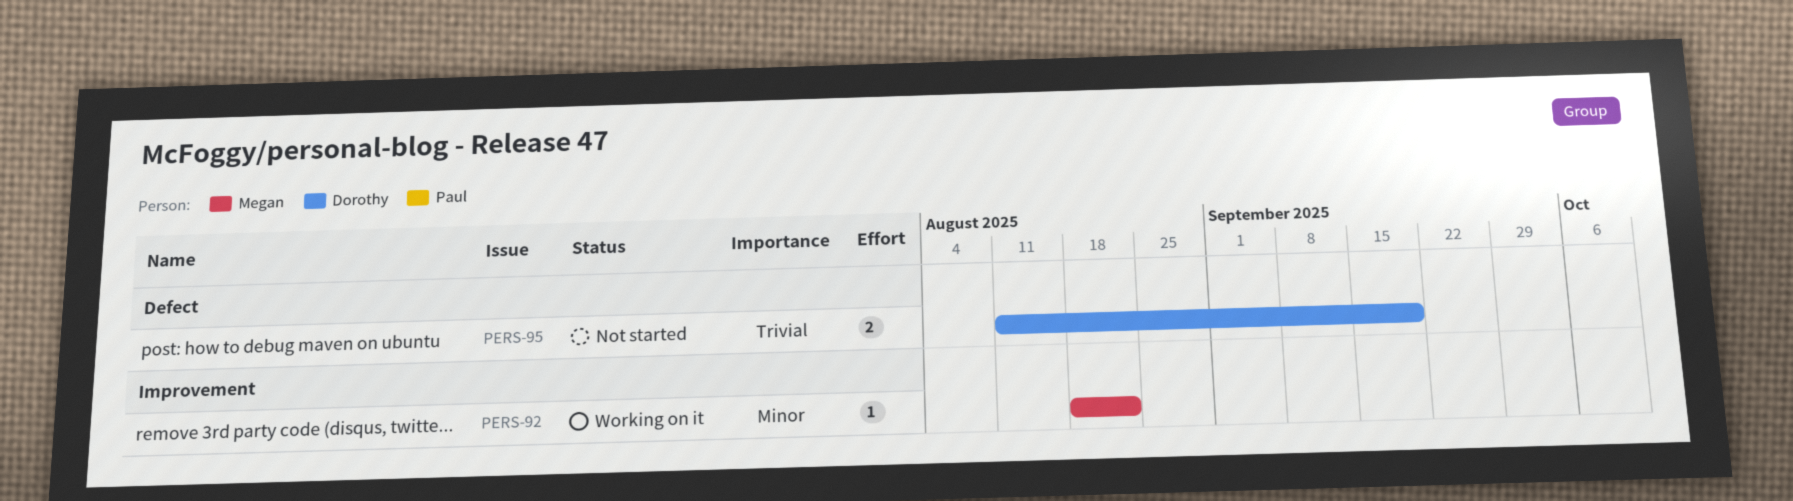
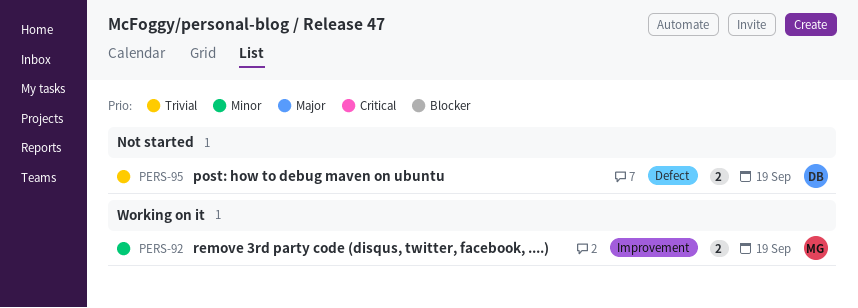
PERS-92, estimate: 1 -> 2
PERS-92, due: Aug 22 -> Sep 19

